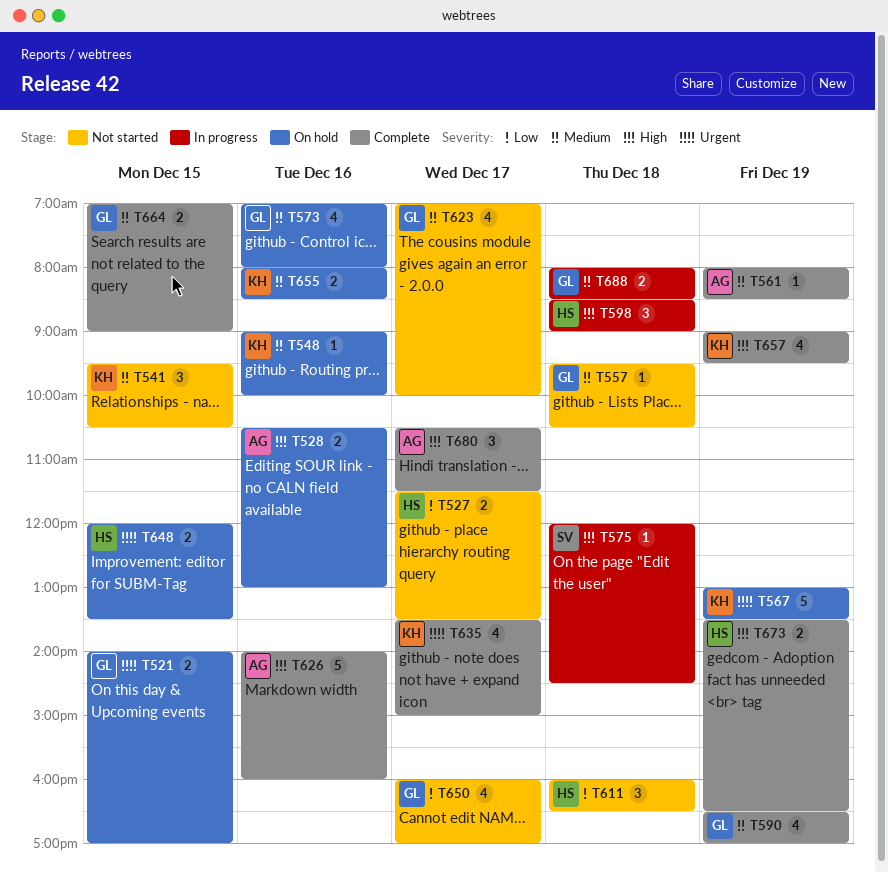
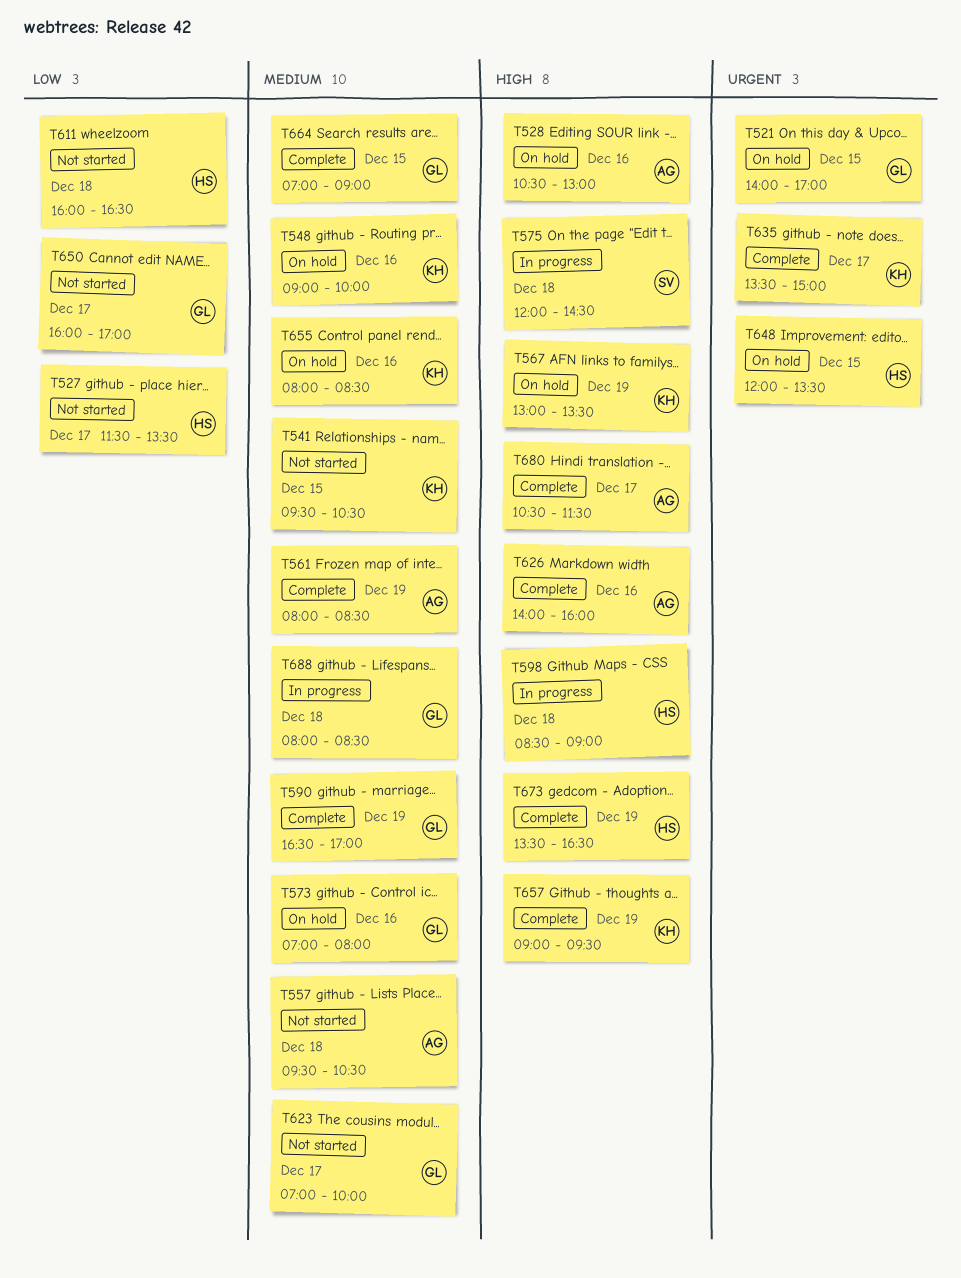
T557, owner: GL -> AG
T567, priority: Urgent -> High

